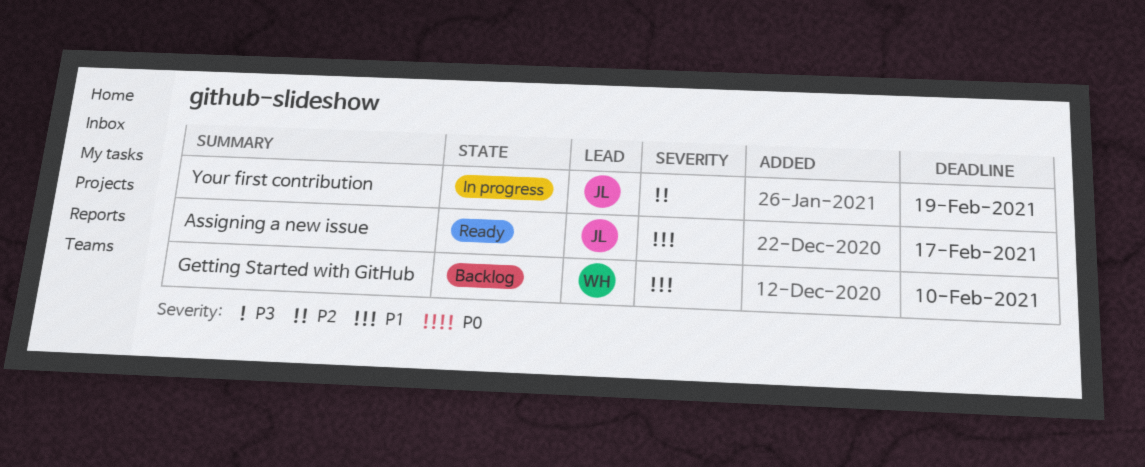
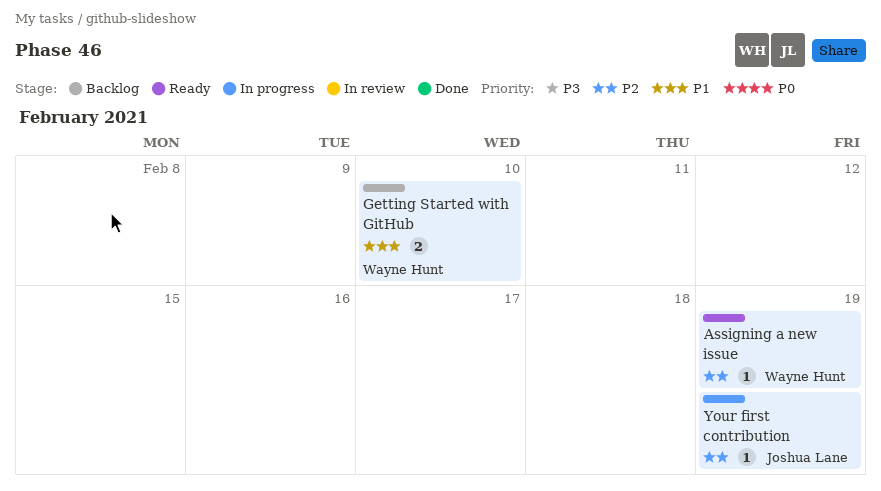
Assigning a new issue, owner: Joshua Lane -> Wayne Hunt
Assigning a new issue, priority: P1 -> P2
Assigning a new issue, due: Feb 17 -> Feb 19

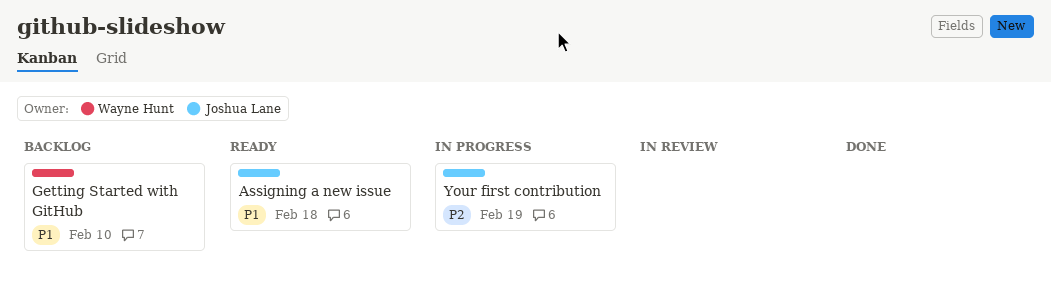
Assigning a new issue, owner: Wayne Hunt -> Joshua Lane
Assigning a new issue, priority: P2 -> P1
Assigning a new issue, due: Feb 19 -> Feb 18

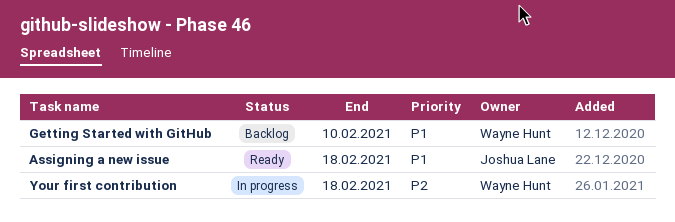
Your first contribution, owner: Joshua Lane -> Wayne Hunt
Your first contribution, due: Feb 19 -> Feb 18

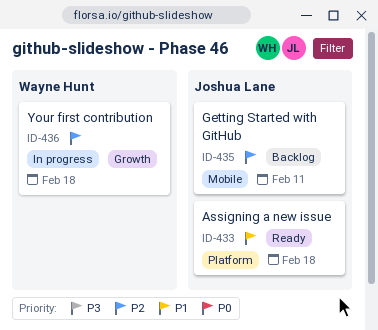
Getting Started with GitHub, owner: Wayne Hunt -> Joshua Lane
Getting Started with GitHub, priority: P1 -> P2
Getting Started with GitHub, due: Feb 10 -> Feb 11

